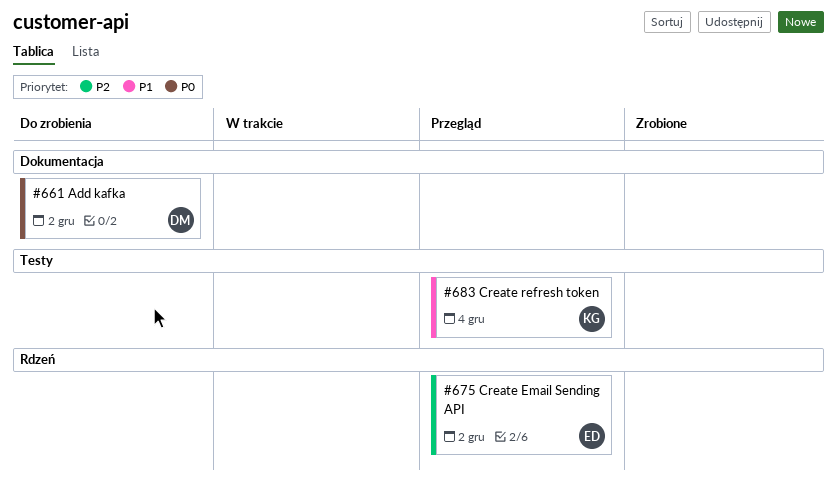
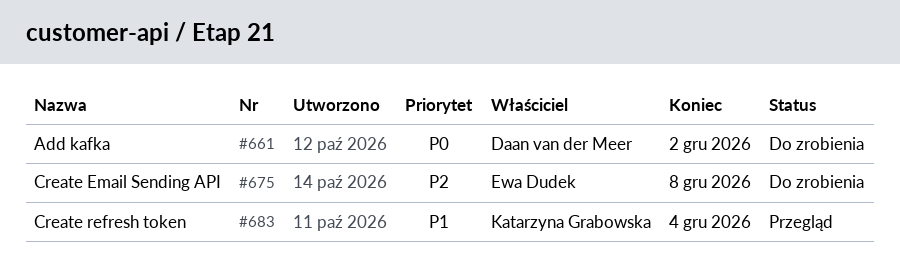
#675, status: Przegląd -> Do zrobienia
#675, due: Dec 2 -> Dec 8

